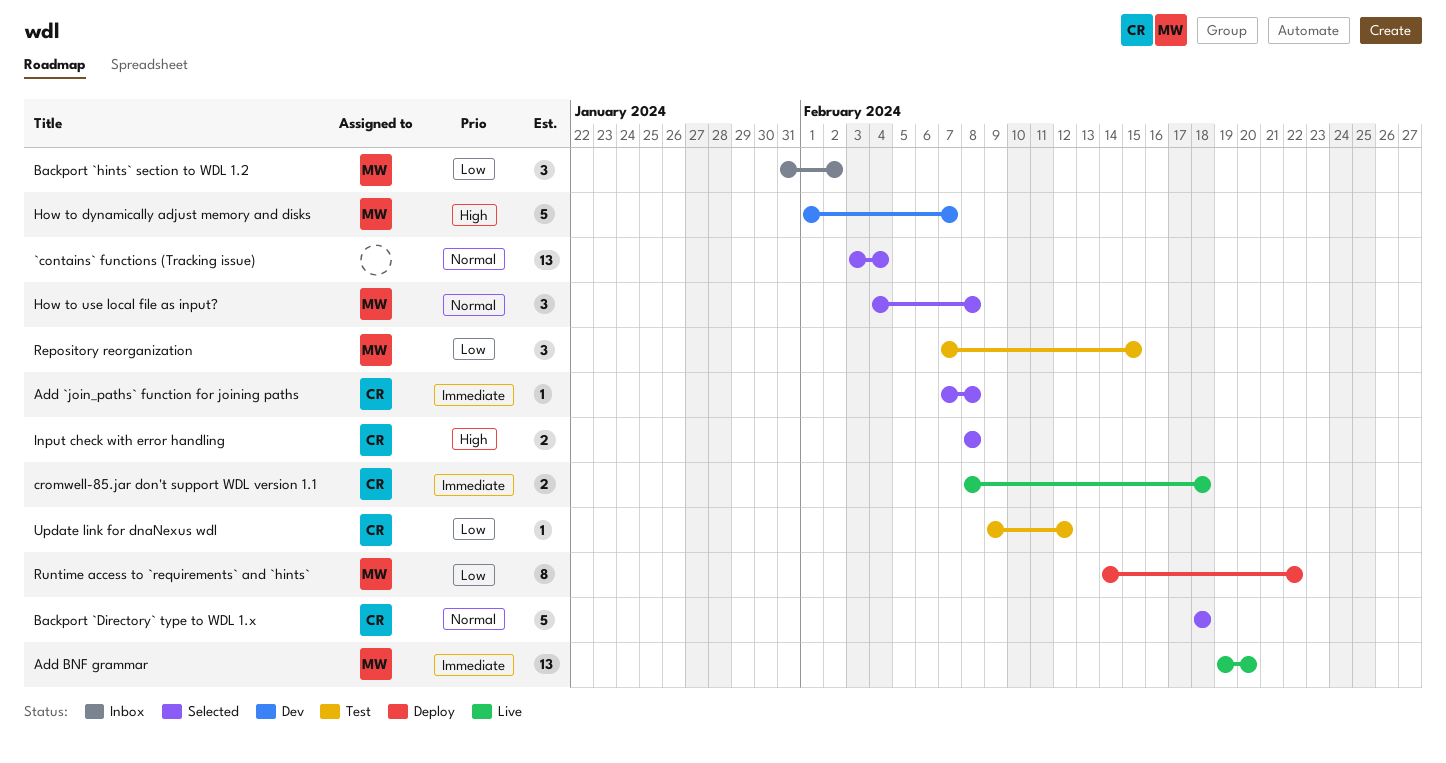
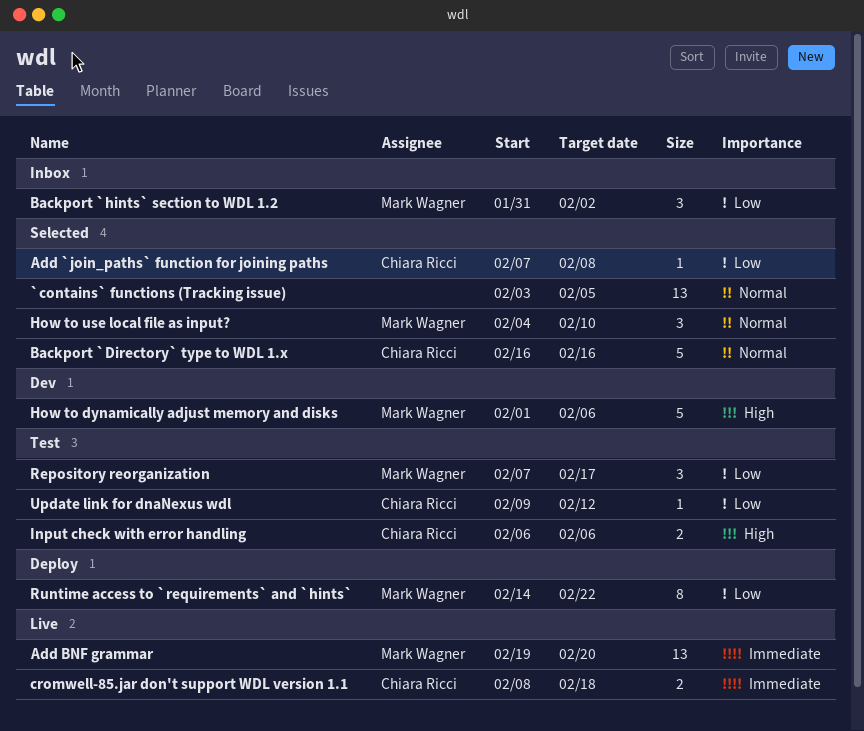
`contains` functions (Tracking issue), due: Feb 4 -> Feb 5
Add `join_paths` function for joining paths, priority: Immediate -> Low
Backport `Directory` type to WDL 1.x, start: Feb 18 -> Feb 16
Backport `Directory` type to WDL 1.x, due: Feb 18 -> Feb 16
How to dynamically adjust memory and disks, due: Feb 7 -> Feb 6
How to use local file as input?, due: Feb 8 -> Feb 10
Input check with error handling, status: Selected -> Test
Input check with error handling, start: Feb 8 -> Feb 6
Input check with error handling, due: Feb 8 -> Feb 6
Repository reorganization, due: Feb 15 -> Feb 17

